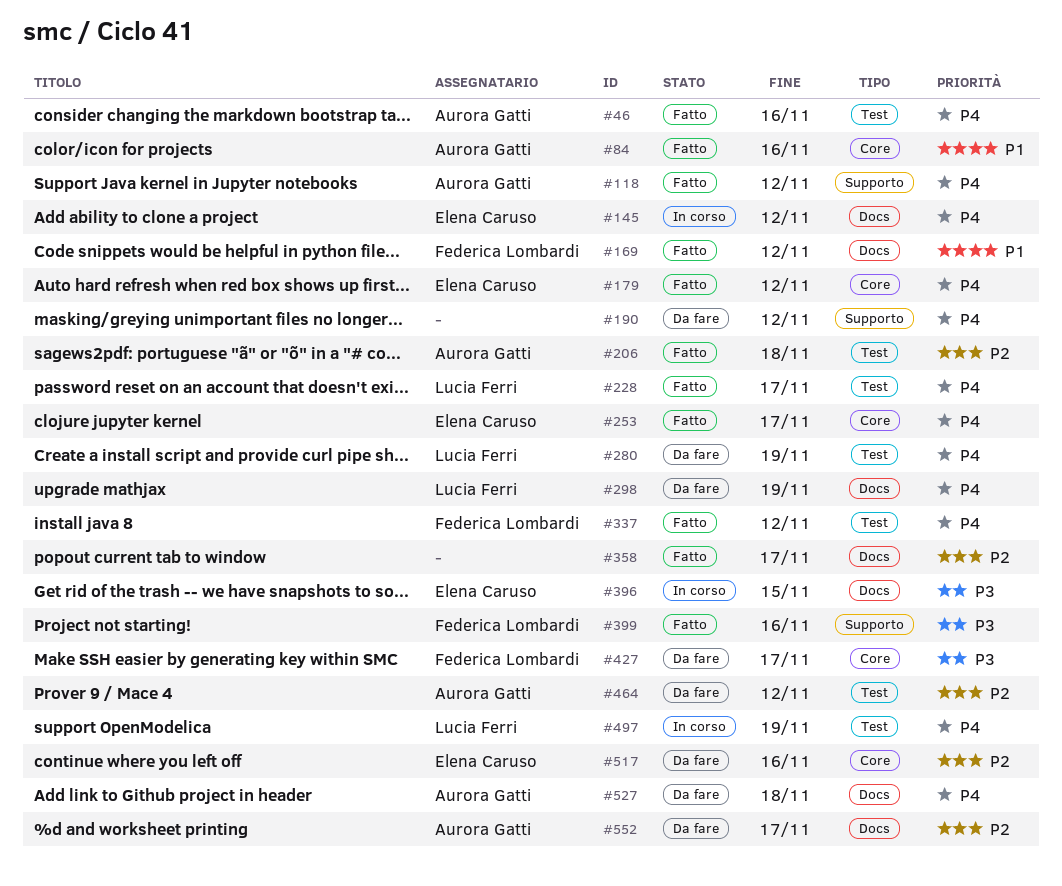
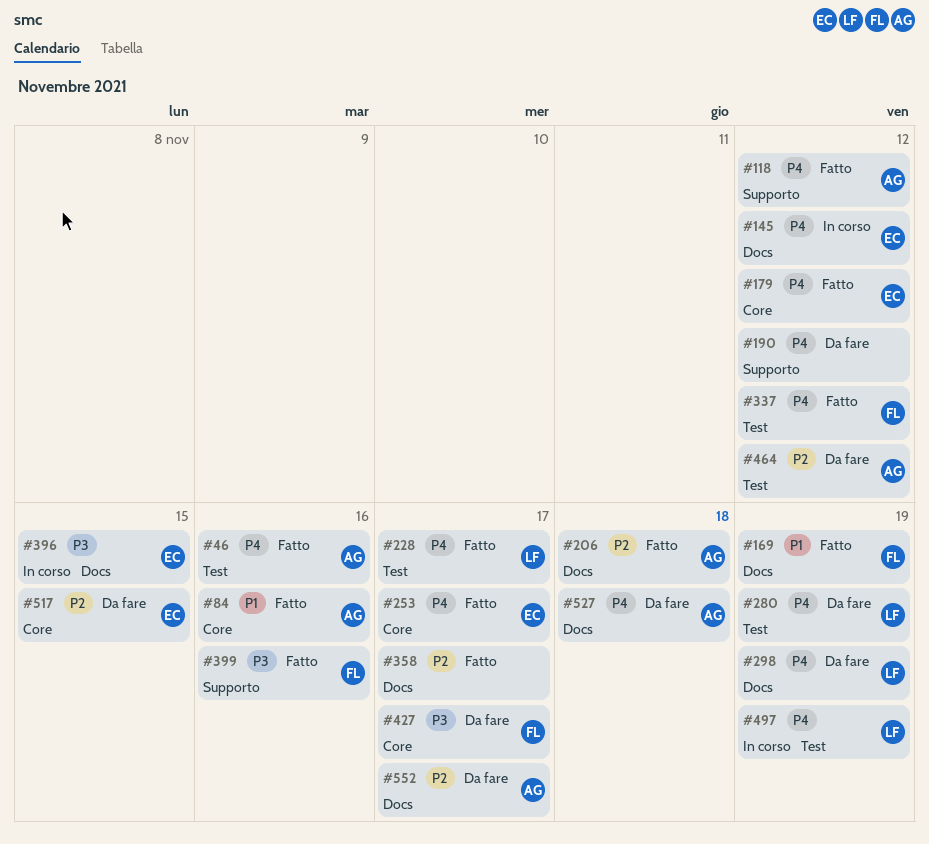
#169, due: Nov 12 -> Nov 19
#206, label: Test -> Docs
#517, due: Nov 16 -> Nov 15

